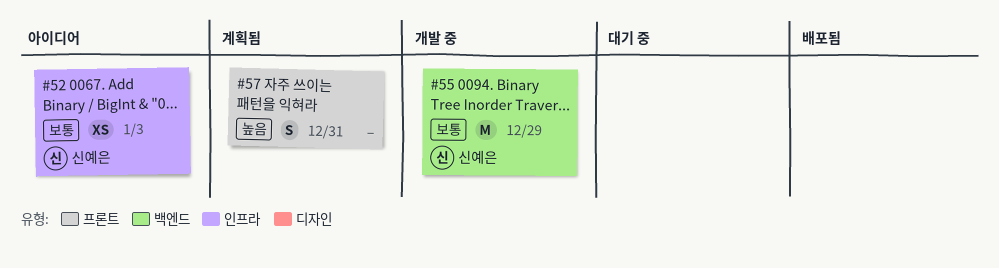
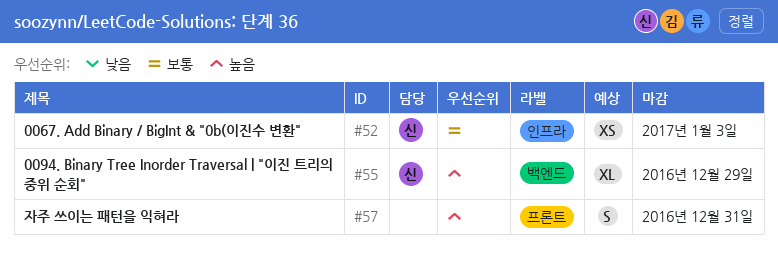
#55, priority: 보통 -> 높음
#55, estimate: M -> XL

